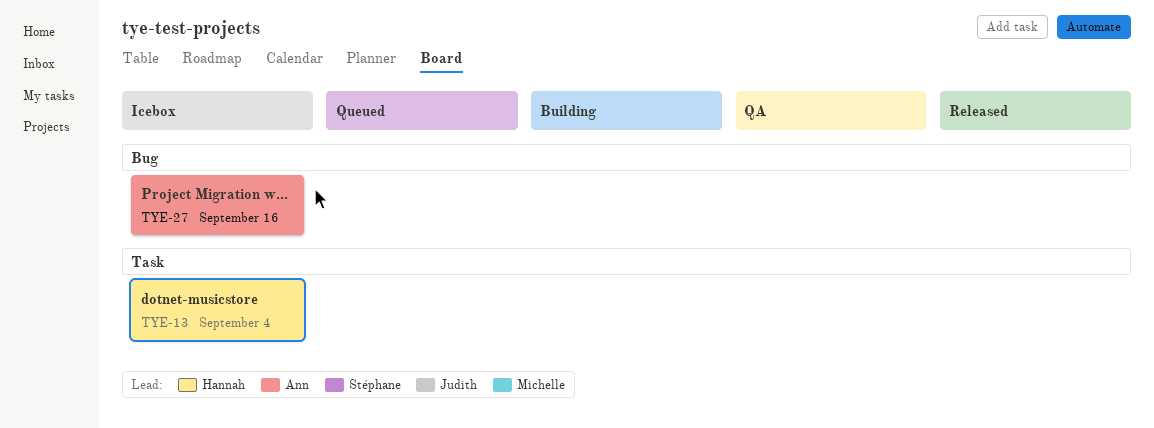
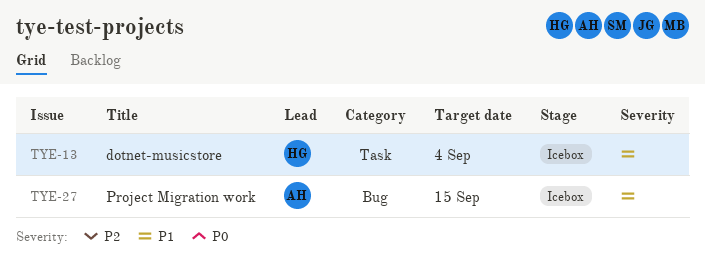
TYE-27, due: Sep 16 -> Sep 15

